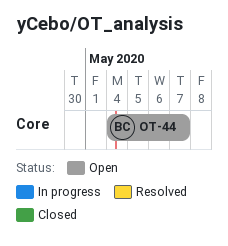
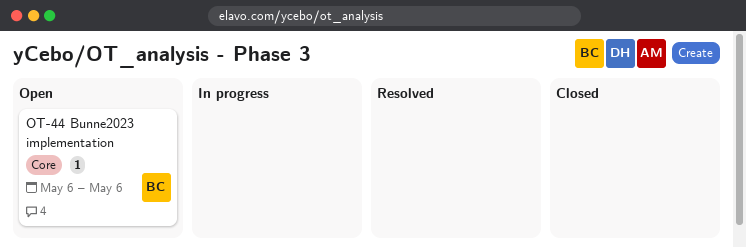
OT-44, start: May 4 -> May 6
OT-44, due: May 7 -> May 6

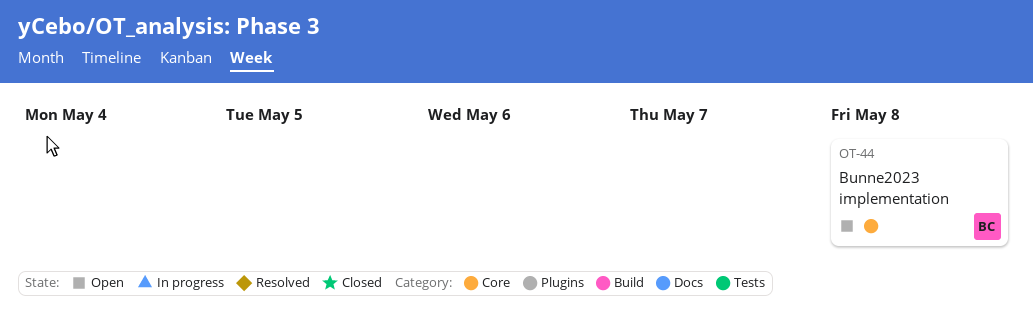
OT-44, due: May 6 -> May 8

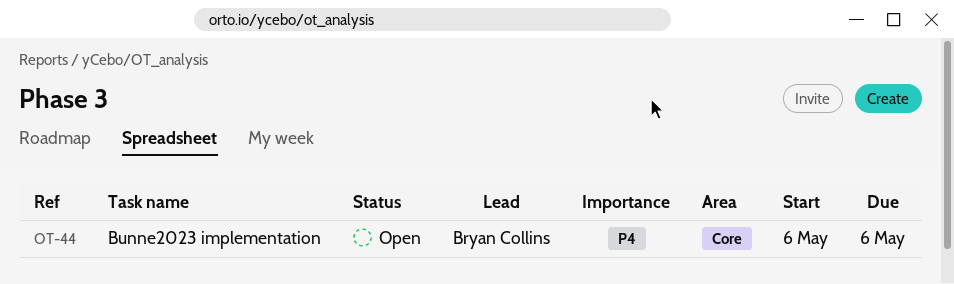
OT-44, due: May 8 -> May 6

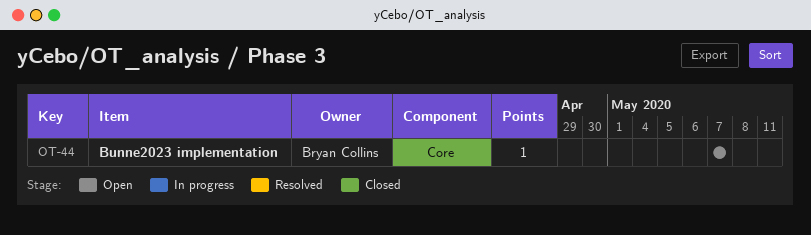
OT-44, start: May 6 -> May 7
OT-44, due: May 6 -> May 7

